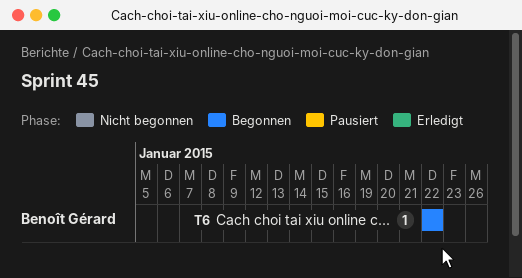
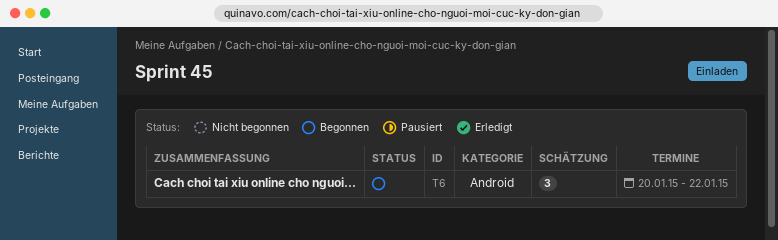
T6, estimate: 1 -> 3
T6, start: Jan 22 -> Jan 20

